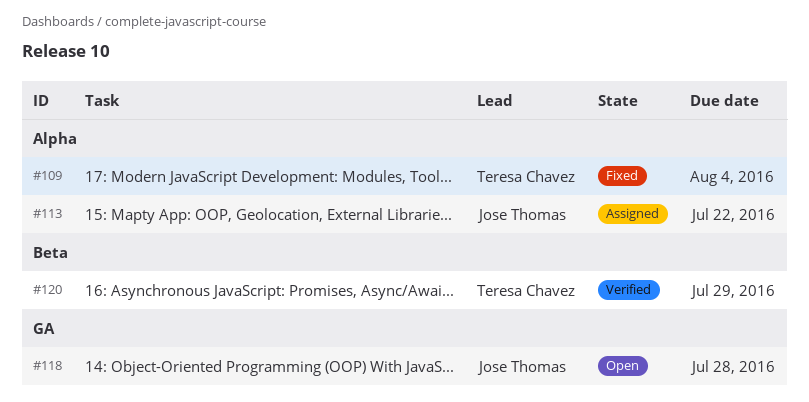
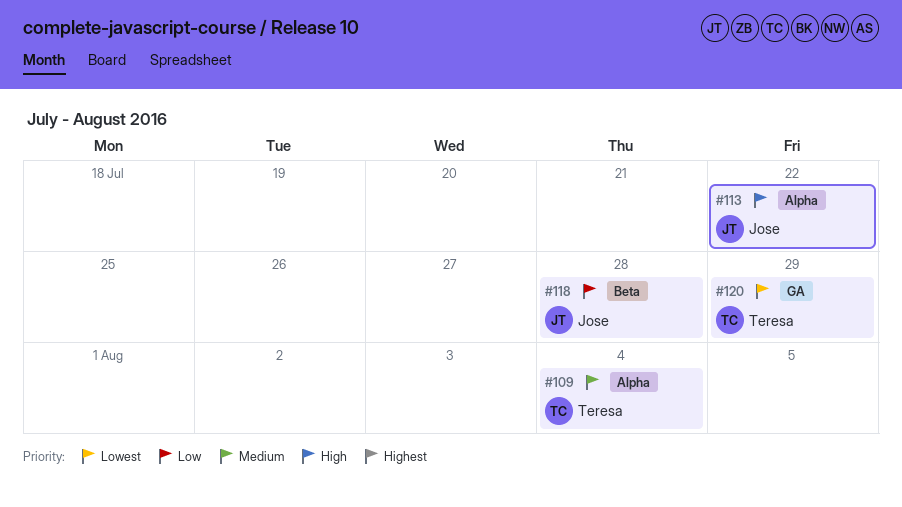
#118, label: GA -> Beta
#120, label: Beta -> GA

